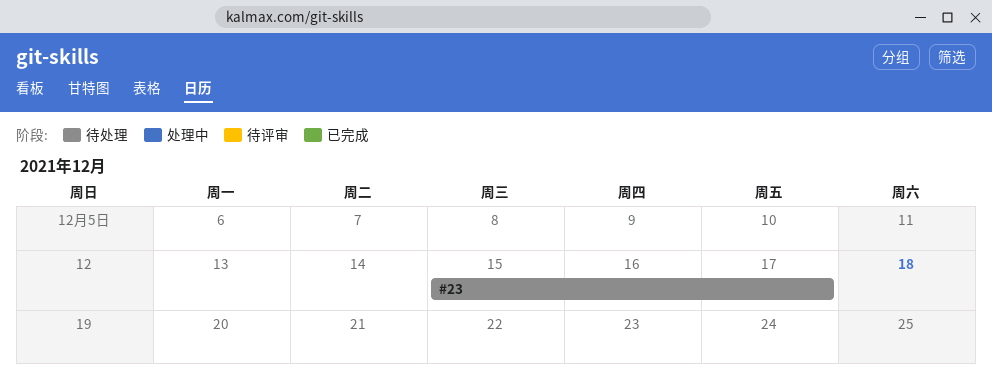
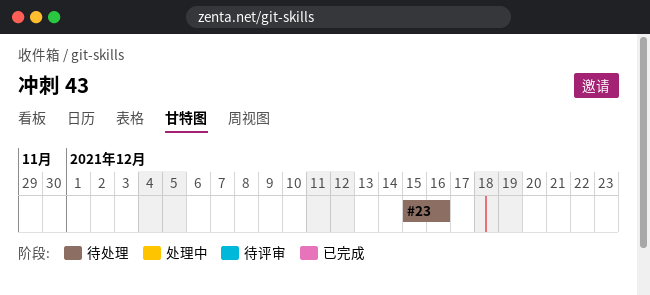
#23, due: Dec 17 -> Dec 16

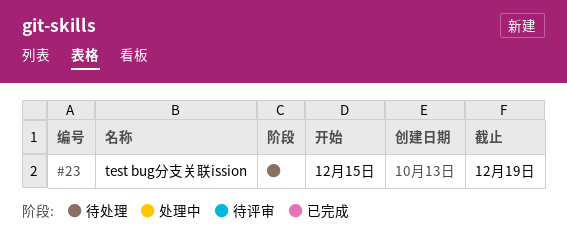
#23, due: Dec 16 -> Dec 19

